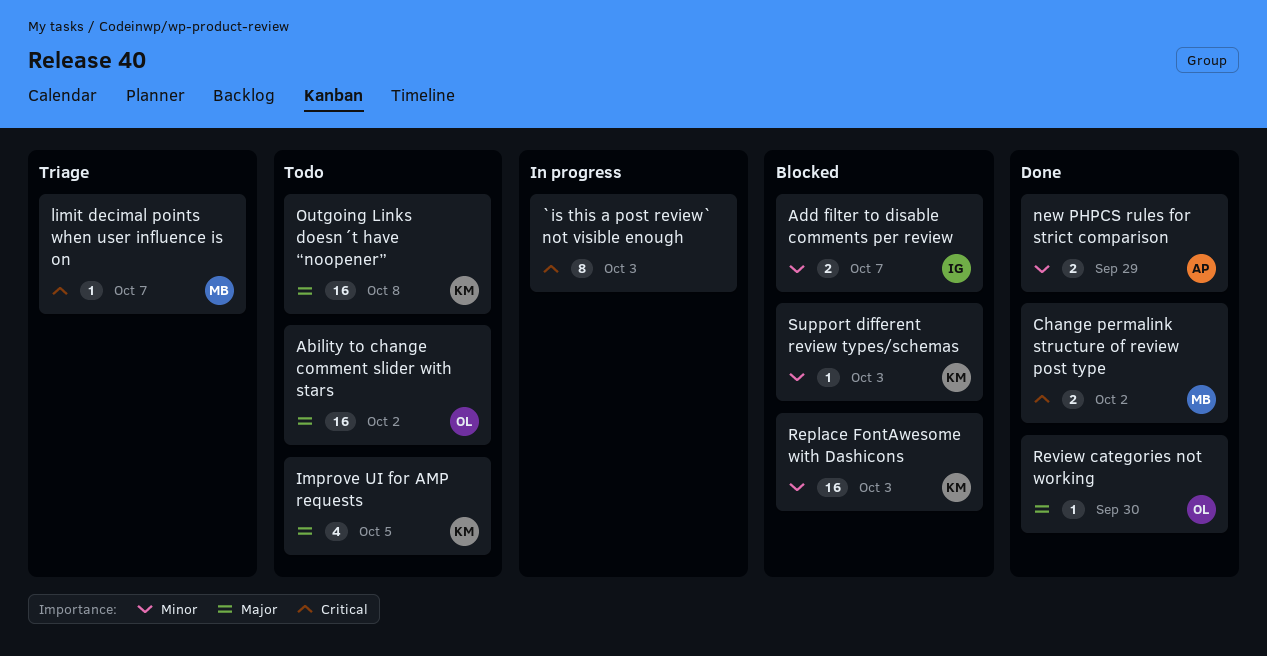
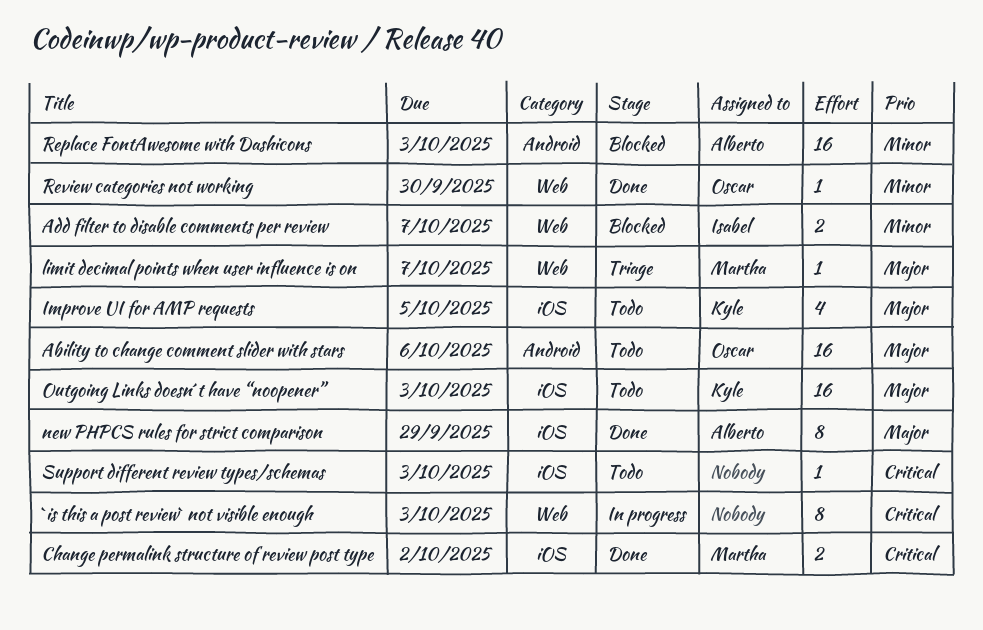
Ability to change comment slider with stars, due: Oct 2 -> Oct 6
limit decimal points when user influence is on, priority: Critical -> Major
new PHPCS rules for strict comparison, priority: Minor -> Major
new PHPCS rules for strict comparison, estimate: 2 -> 8
Outgoing Links doesn´t have “noopener”, due: Oct 8 -> Oct 3
Replace FontAwesome with Dashicons, owner: Kyle -> Alberto
Review categories not working, priority: Major -> Minor
Support different review types/schemas, status: Blocked -> Todo
Support different review types/schemas, owner: Kyle -> none
Support different review types/schemas, priority: Minor -> Critical

